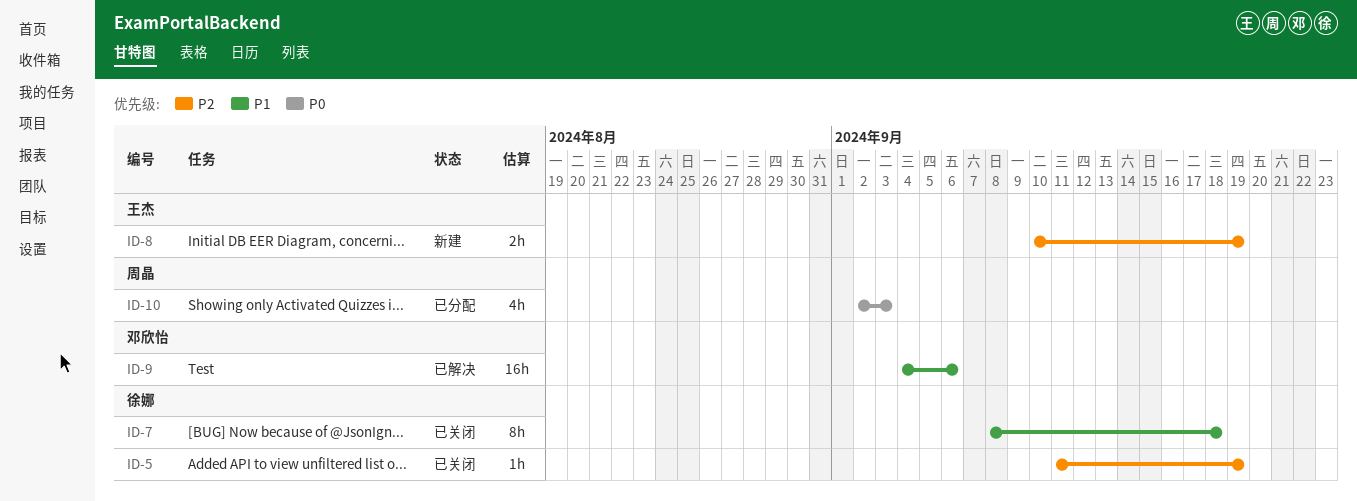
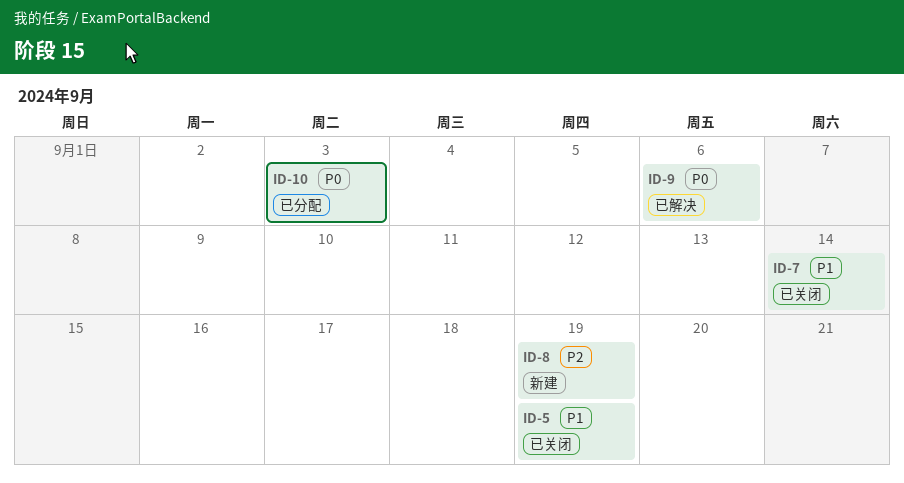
ID-5, priority: P2 -> P1
ID-7, due: Sep 18 -> Sep 14
ID-9, priority: P1 -> P0

